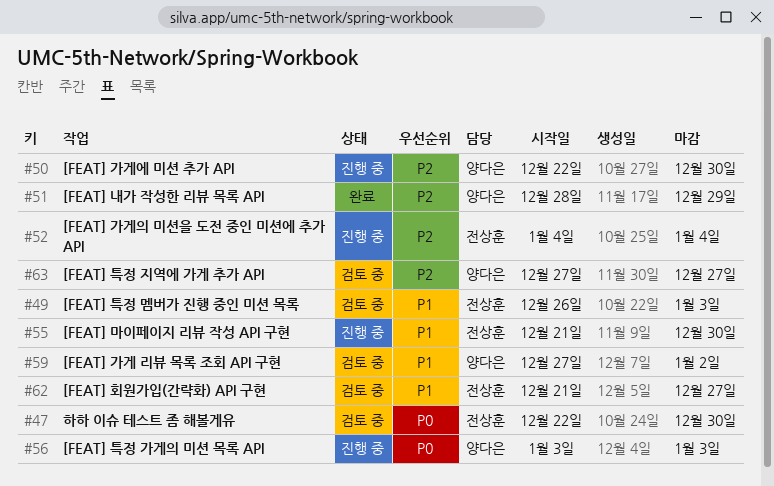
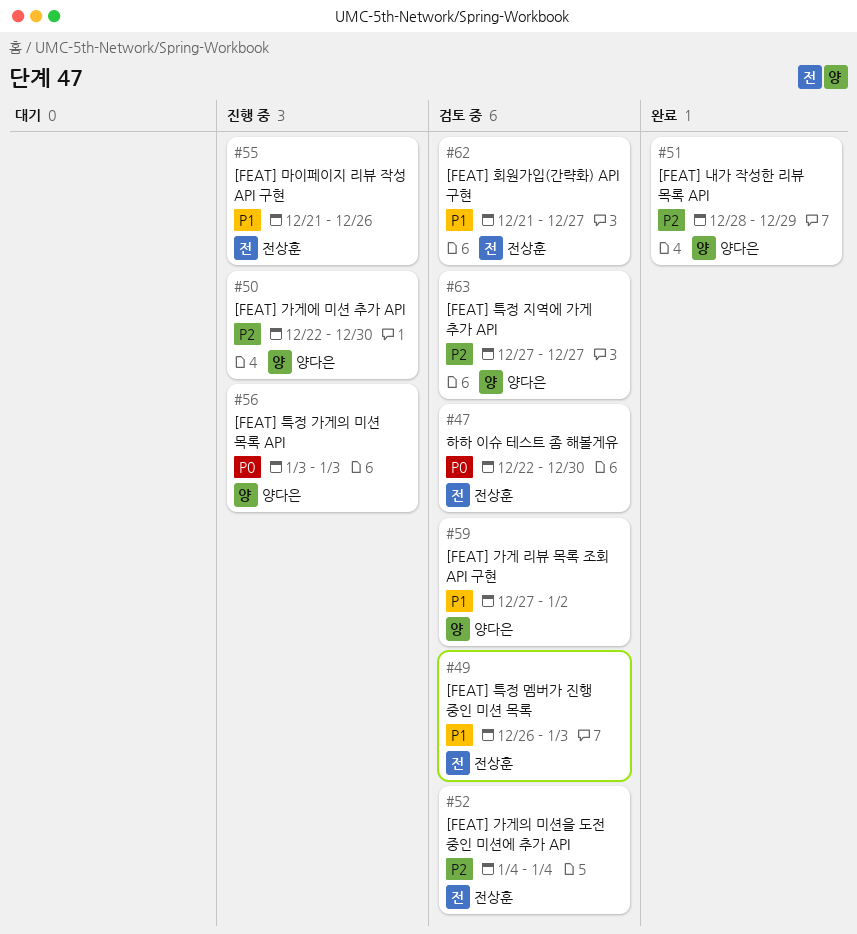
#52, status: 진행 중 -> 검토 중
#55, due: Dec 30 -> Dec 26

